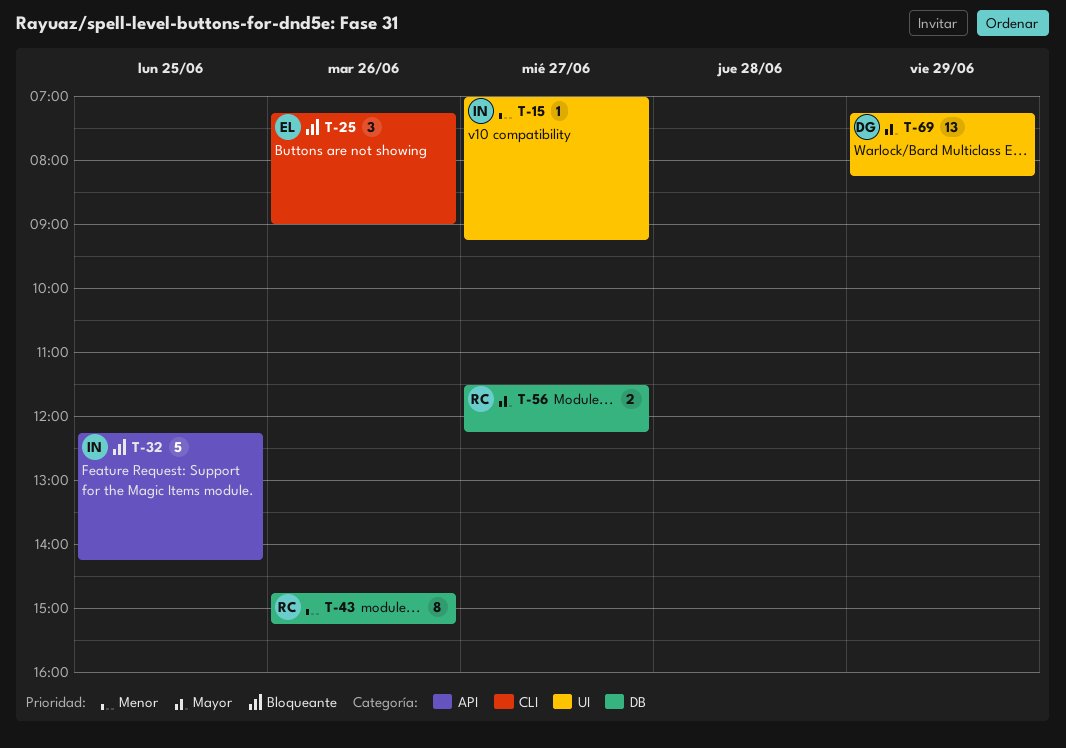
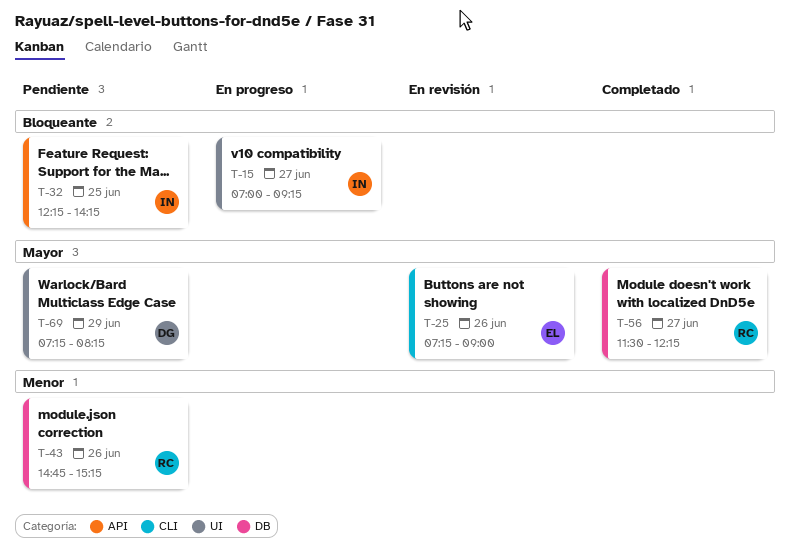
T-15, priority: Menor -> Bloqueante
T-25, priority: Bloqueante -> Mayor

